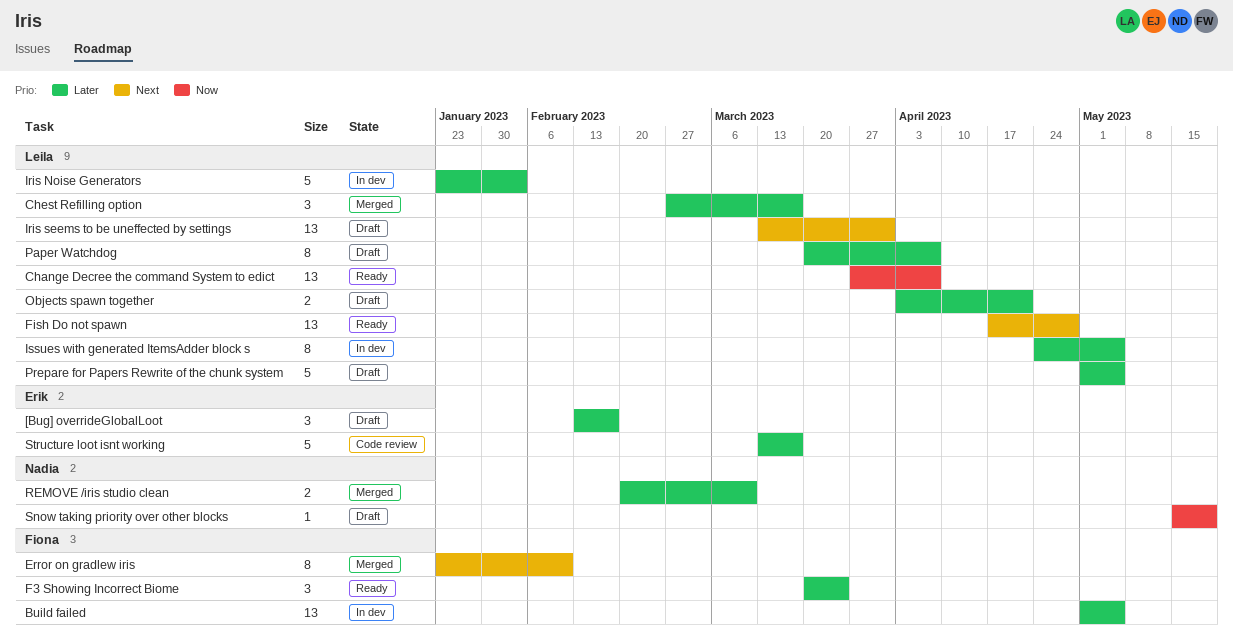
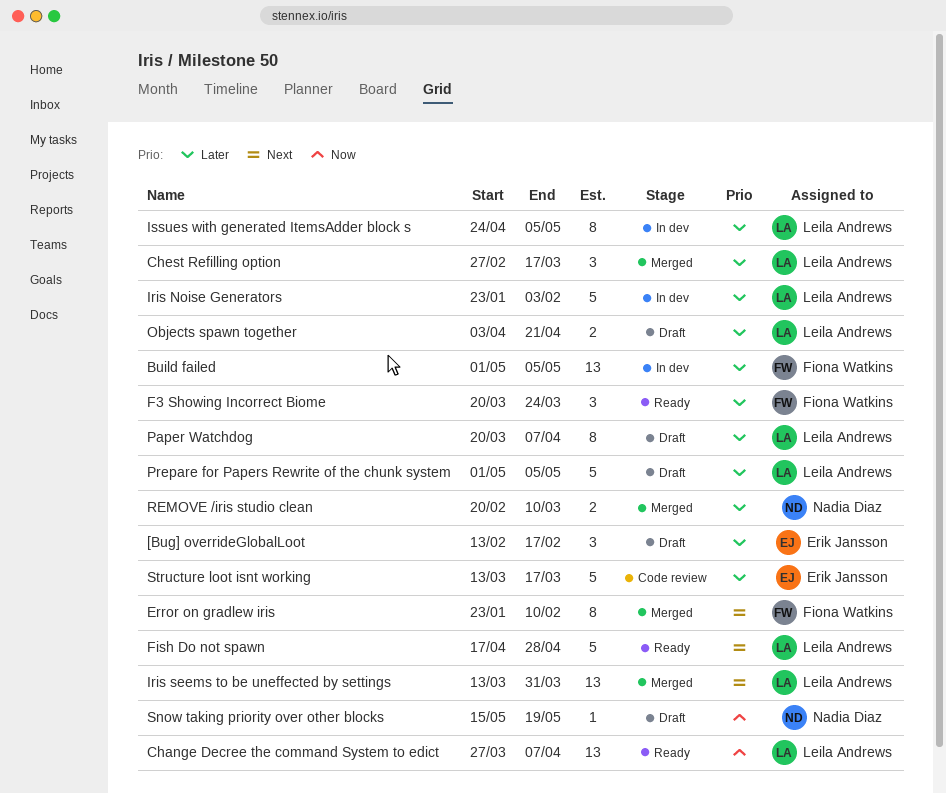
Fish Do not spawn, estimate: 13 -> 5
Iris seems to be uneffected by settings, status: Draft -> Merged

